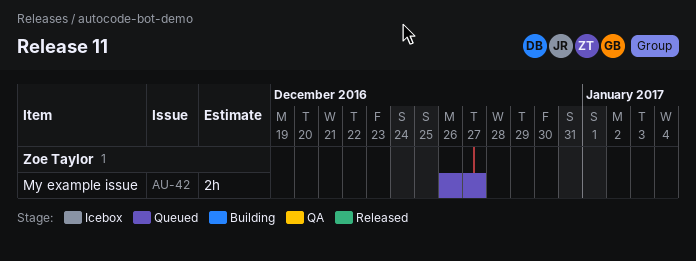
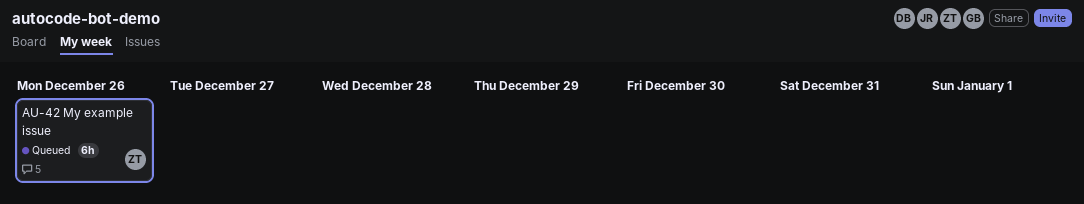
AU-42, estimate: 2h -> 6h
AU-42, due: Dec 27 -> Dec 26

